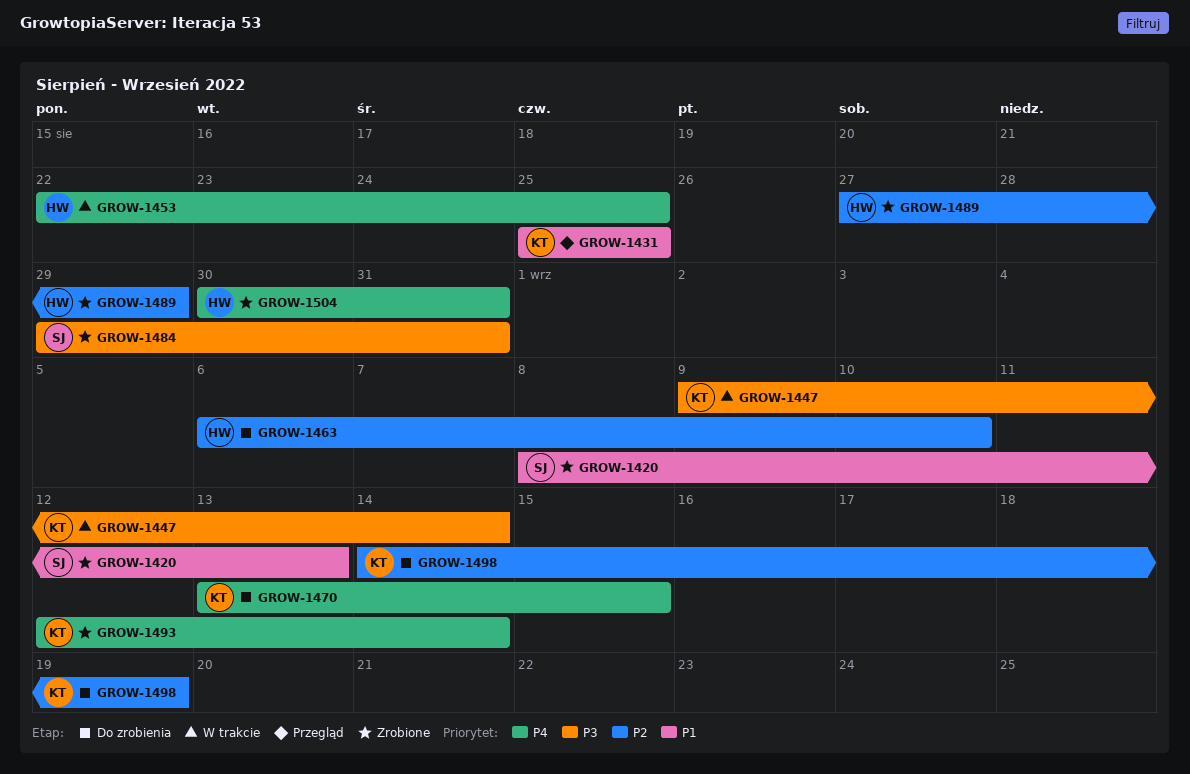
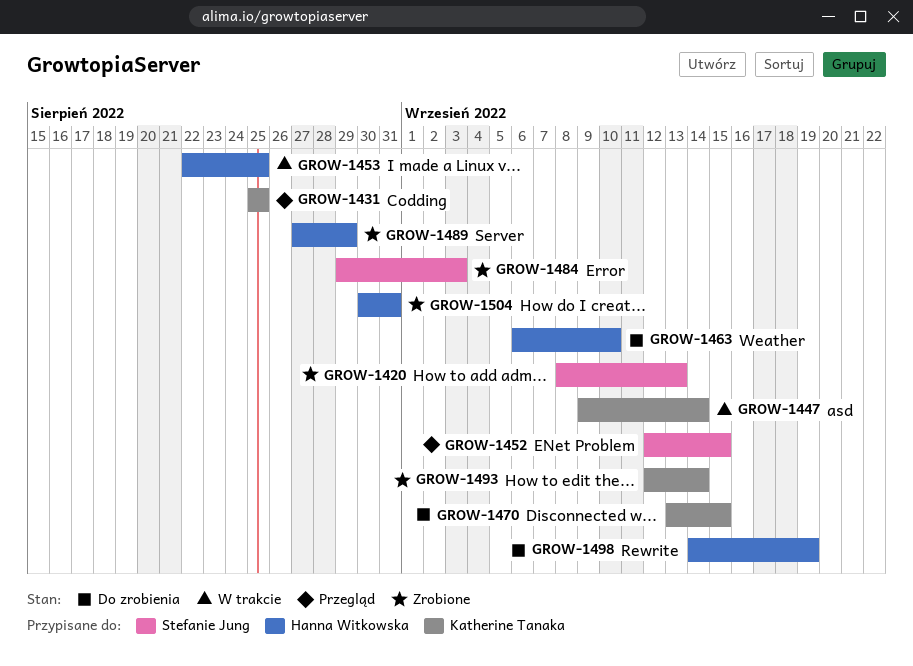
GROW-1452: none -> present
GROW-1484, due: Aug 31 -> Sep 3
GROW-1498, owner: Katherine Tanaka -> Hanna Witkowska

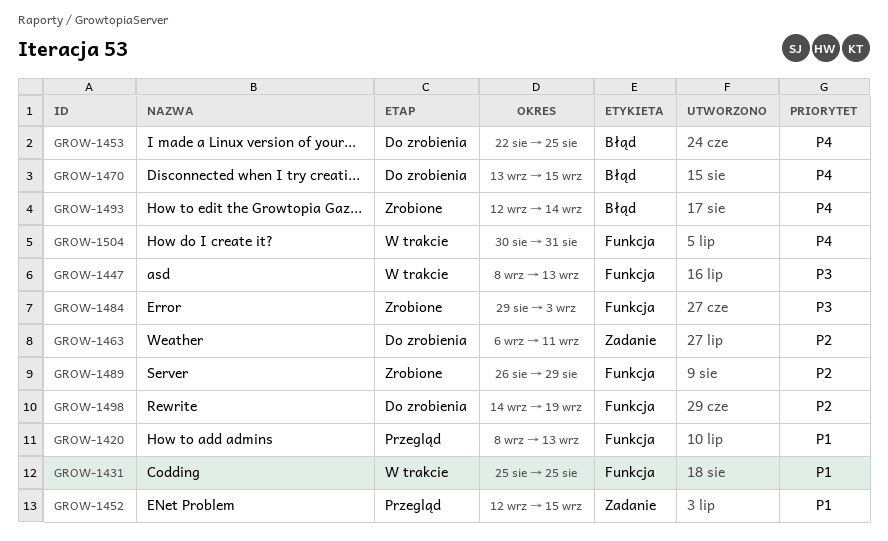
GROW-1420, status: Zrobione -> Przegląd
GROW-1431, status: Przegląd -> W trakcie
GROW-1447, start: Sep 9 -> Sep 8
GROW-1447, due: Sep 14 -> Sep 13
GROW-1453, status: W trakcie -> Do zrobienia
GROW-1463, due: Sep 10 -> Sep 11
GROW-1489, start: Aug 27 -> Aug 26
GROW-1504, status: Zrobione -> W trakcie

